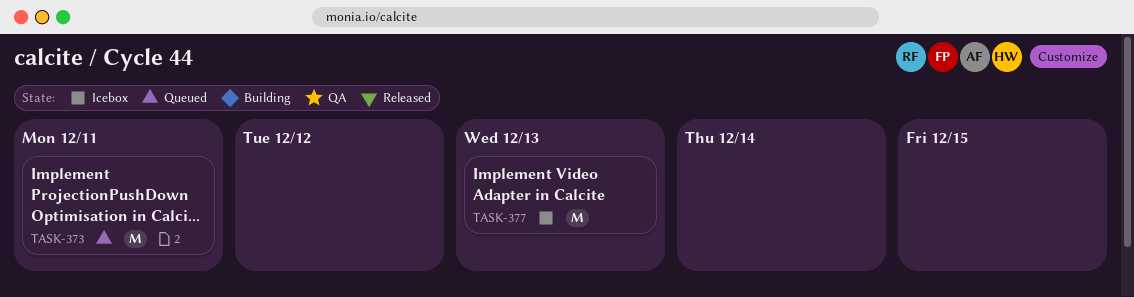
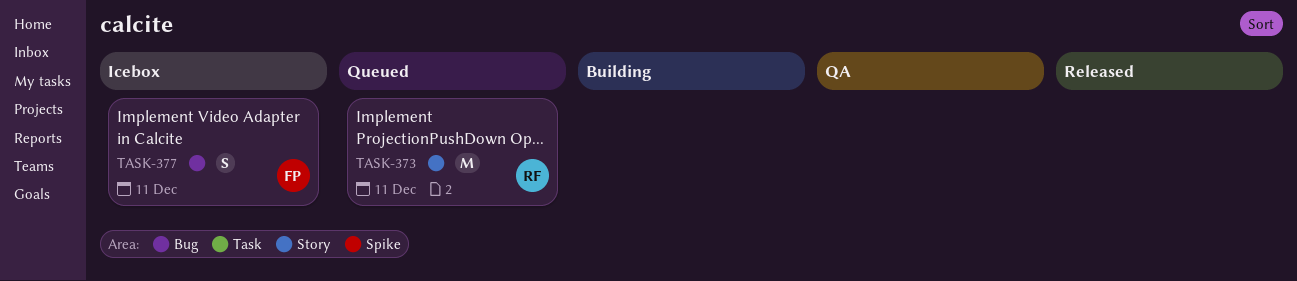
TASK-377, estimate: M -> S
TASK-377, due: Dec 13 -> Dec 11

